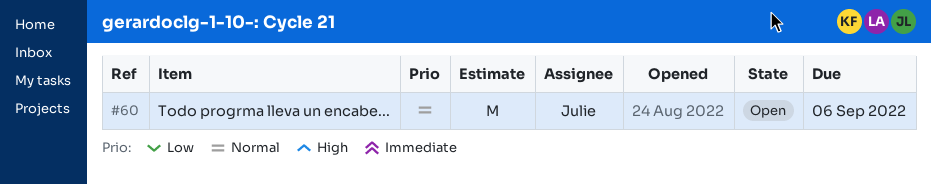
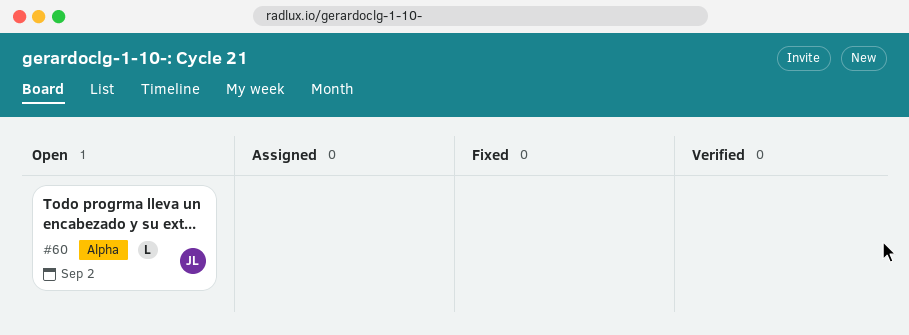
#60, estimate: M -> L
#60, due: Sep 6 -> Sep 2

